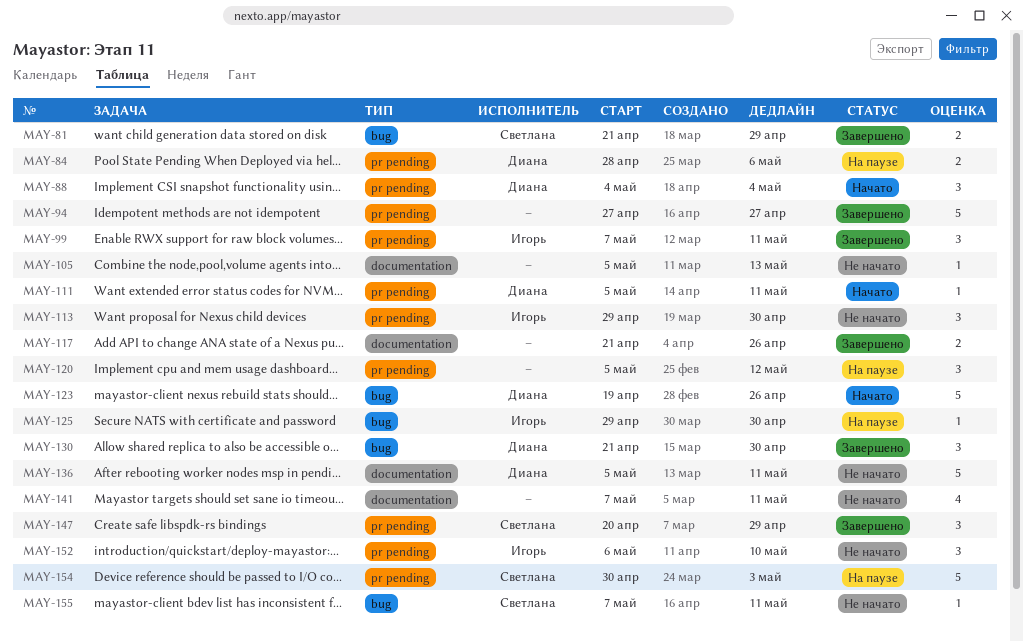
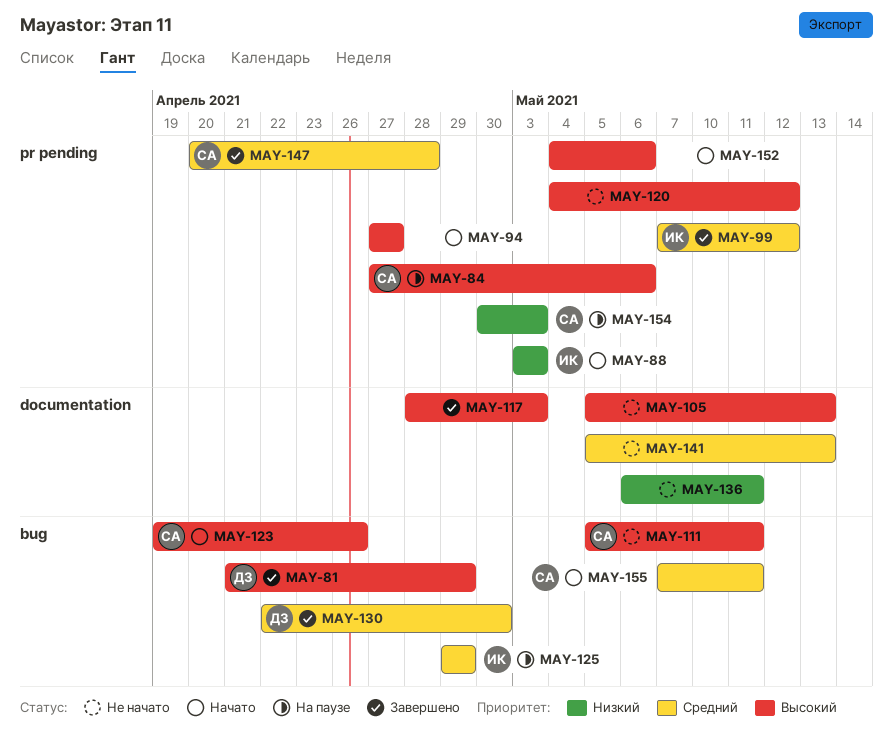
MAY-81, owner: Светлана -> Диана
MAY-84, owner: Диана -> Светлана
MAY-84, start: Apr 28 -> Apr 27
MAY-88, owner: Диана -> Игорь
MAY-88, start: May 4 -> May 3
MAY-88, due: May 4 -> May 3
MAY-94, status: Завершено -> Начато
MAY-99, due: May 11 -> May 12
MAY-111, status: Начато -> Не начато
MAY-111, owner: Диана -> Светлана
MAY-111, label: pr pending -> bug
MAY-113: present -> none
MAY-117, start: Apr 21 -> Apr 28
MAY-117, due: Apr 26 -> May 3
MAY-120, status: На паузе -> Не начато
MAY-120, start: May 5 -> May 4
MAY-123, owner: Диана -> Светлана
MAY-125, due: Apr 30 -> Apr 29
MAY-130, start: Apr 21 -> Apr 22
MAY-136, owner: Диана -> none
MAY-136, start: May 5 -> May 6
MAY-141, start: May 7 -> May 5
MAY-141, due: May 11 -> May 13
MAY-147, due: Apr 29 -> Apr 28
MAY-152, status: Не начато -> Начато
MAY-152, owner: Игорь -> none
MAY-152, start: May 6 -> May 4
MAY-152, due: May 10 -> May 6
MAY-155, status: Не начато -> Начато

